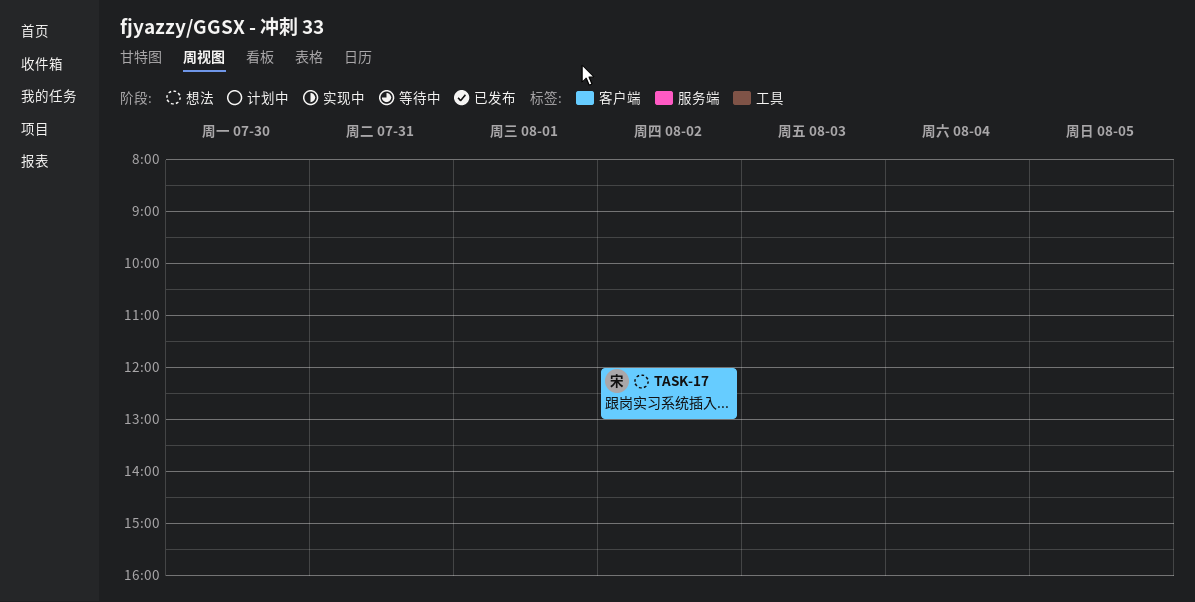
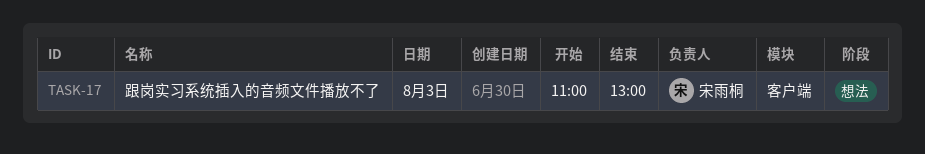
TASK-17, day: Aug 2 -> Aug 3
TASK-17, begins: 12:00 -> 11:00

